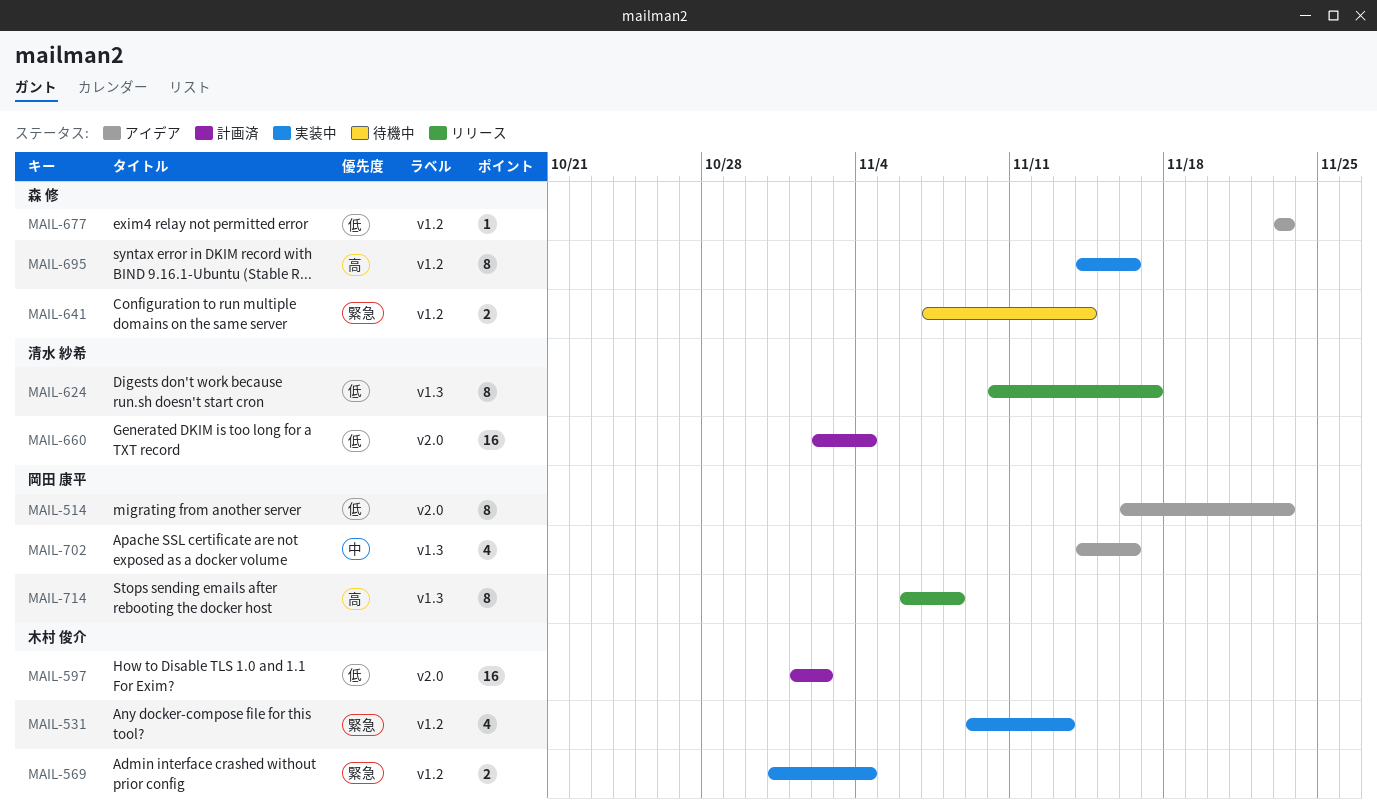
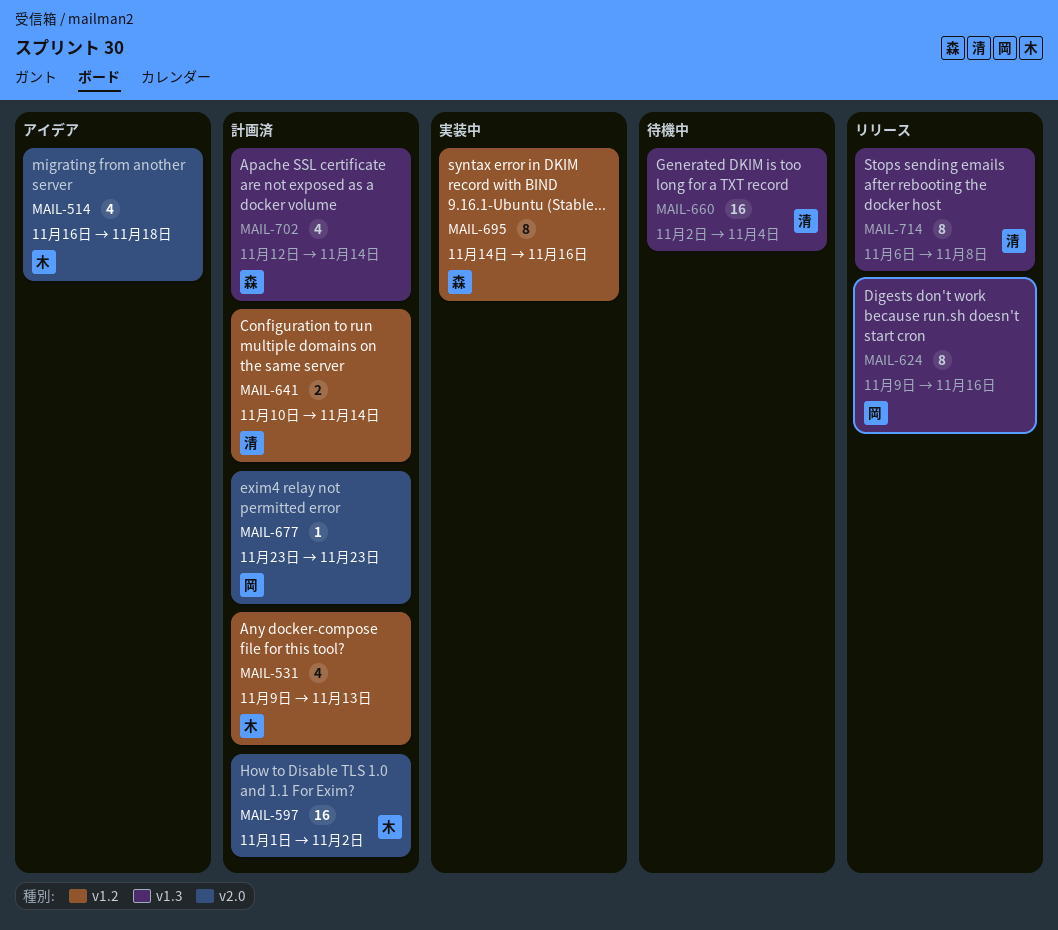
MAIL-514, owner: 岡田 康平 -> 木村 俊介
MAIL-514, estimate: 8 -> 4
MAIL-514, due: Nov 23 -> Nov 18
MAIL-531, status: 実装中 -> 計画済
MAIL-569: present -> none
MAIL-624, owner: 清水 紗希 -> 岡田 康平
MAIL-624, start: Nov 10 -> Nov 9
MAIL-624, due: Nov 17 -> Nov 16
MAIL-641, status: 待機中 -> 計画済
MAIL-641, owner: 森 修 -> 清水 紗希
MAIL-641, start: Nov 7 -> Nov 10
MAIL-660, status: 計画済 -> 待機中
MAIL-660, label: v2.0 -> v1.3
MAIL-677, status: アイデア -> 計画済
MAIL-677, owner: 森 修 -> 岡田 康平
MAIL-677, label: v1.2 -> v2.0
MAIL-702, status: アイデア -> 計画済
MAIL-702, owner: 岡田 康平 -> 森 修
MAIL-702, start: Nov 14 -> Nov 12
MAIL-702, due: Nov 16 -> Nov 14
MAIL-714, owner: 岡田 康平 -> 清水 紗希

